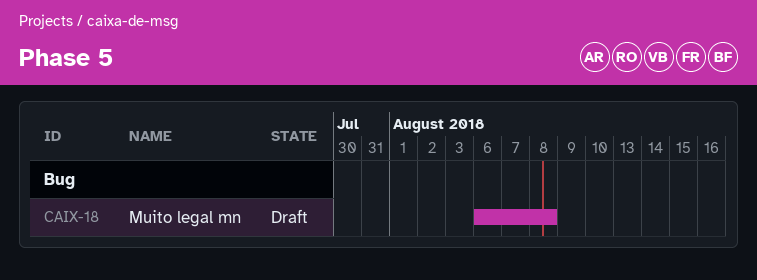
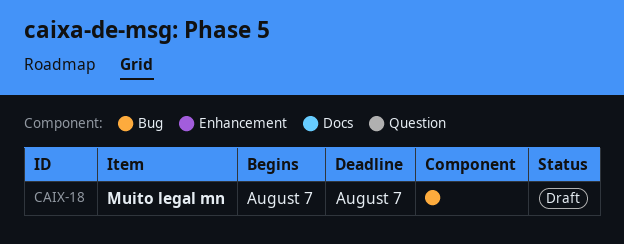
CAIX-18, start: Aug 6 -> Aug 7
CAIX-18, due: Aug 8 -> Aug 7

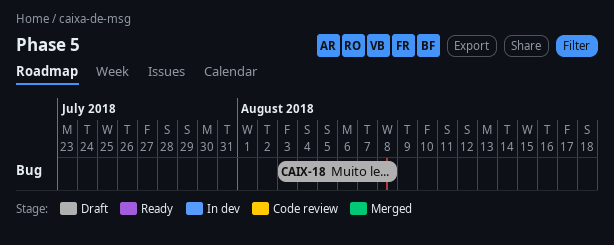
CAIX-18, start: Aug 7 -> Aug 3
CAIX-18, due: Aug 7 -> Aug 8

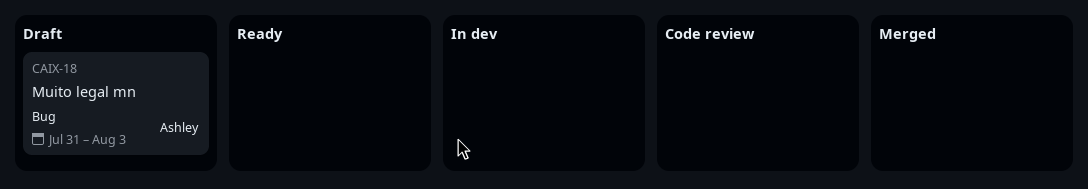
CAIX-18, start: Aug 3 -> Jul 31
CAIX-18, due: Aug 8 -> Aug 3

